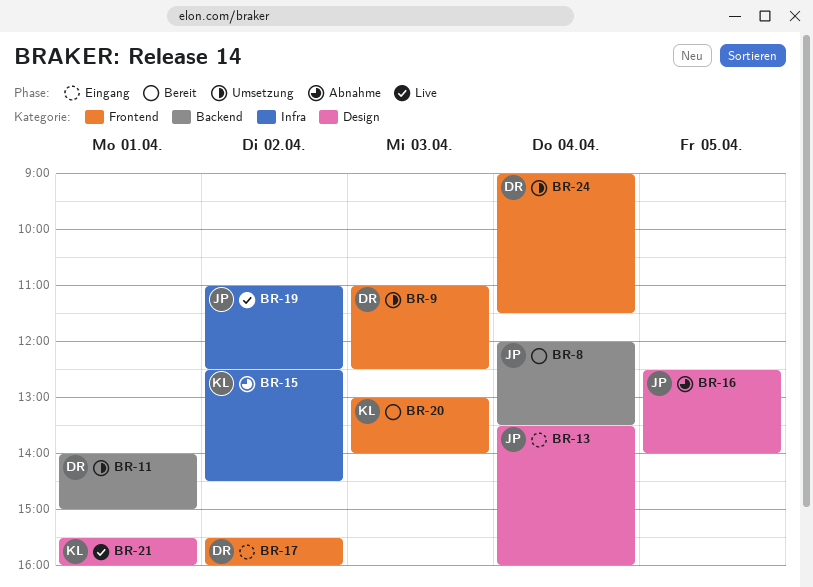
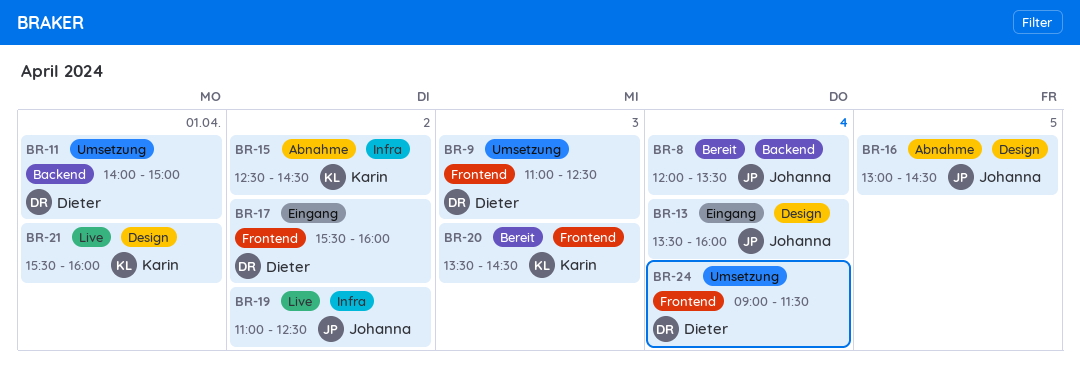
BR-16, begins: 12:30 -> 13:00
BR-16, ends: 14:00 -> 14:30
BR-20, begins: 13:00 -> 13:30
BR-20, ends: 14:00 -> 14:30

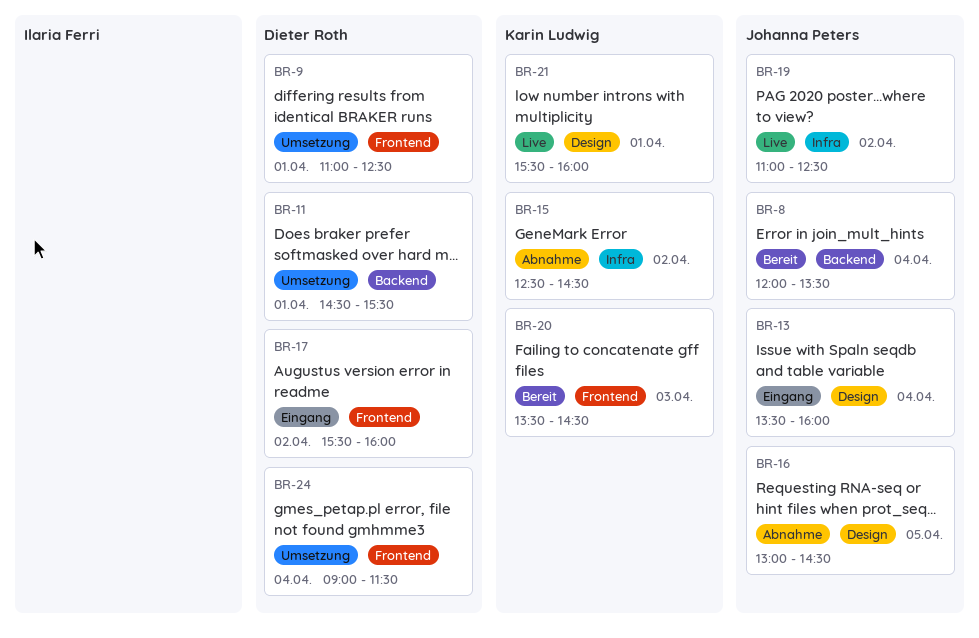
BR-9, day: Apr 3 -> Apr 1
BR-11, begins: 14:00 -> 14:30
BR-11, ends: 15:00 -> 15:30

